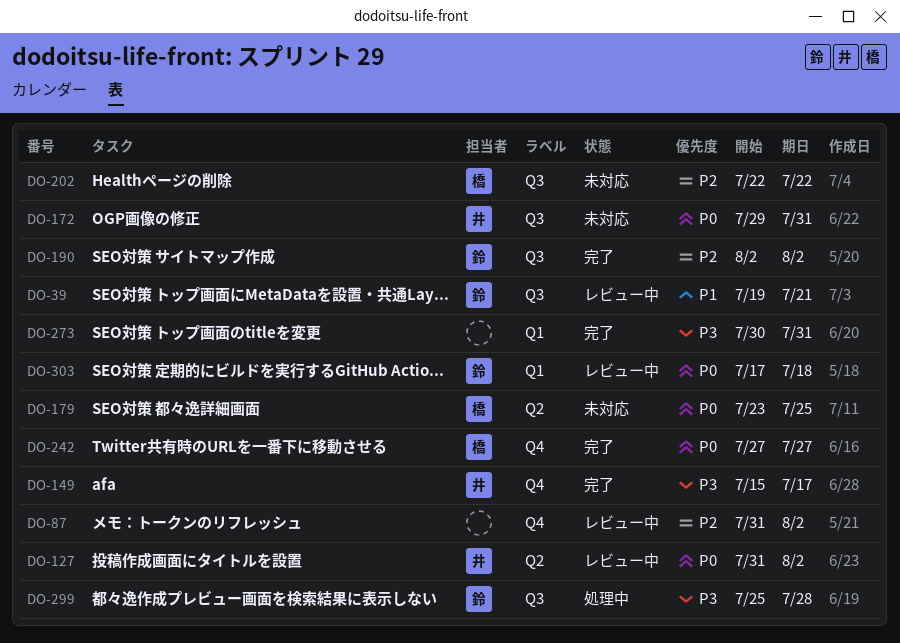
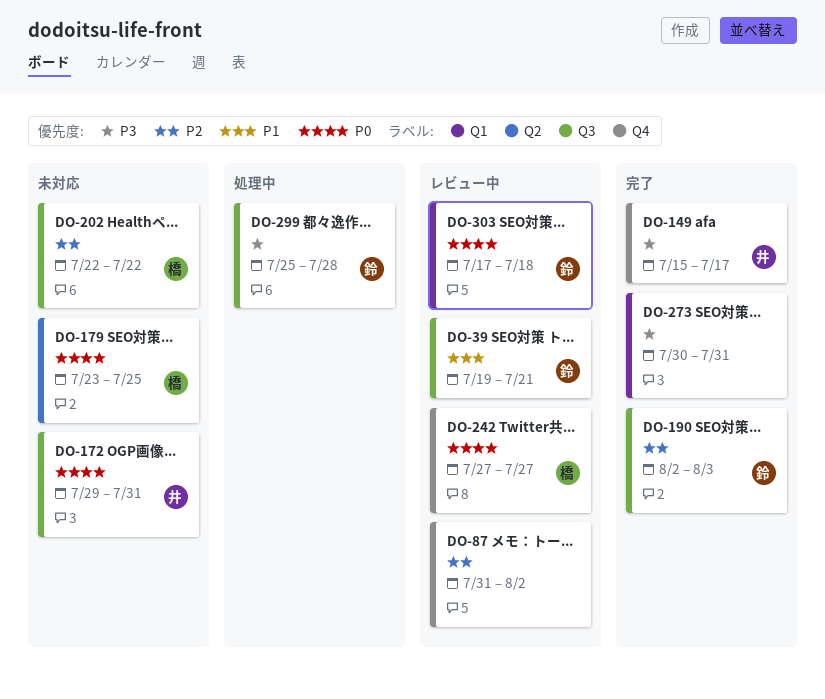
DO-127: present -> none
DO-190, due: Aug 2 -> Aug 3
DO-242, status: 完了 -> レビュー中

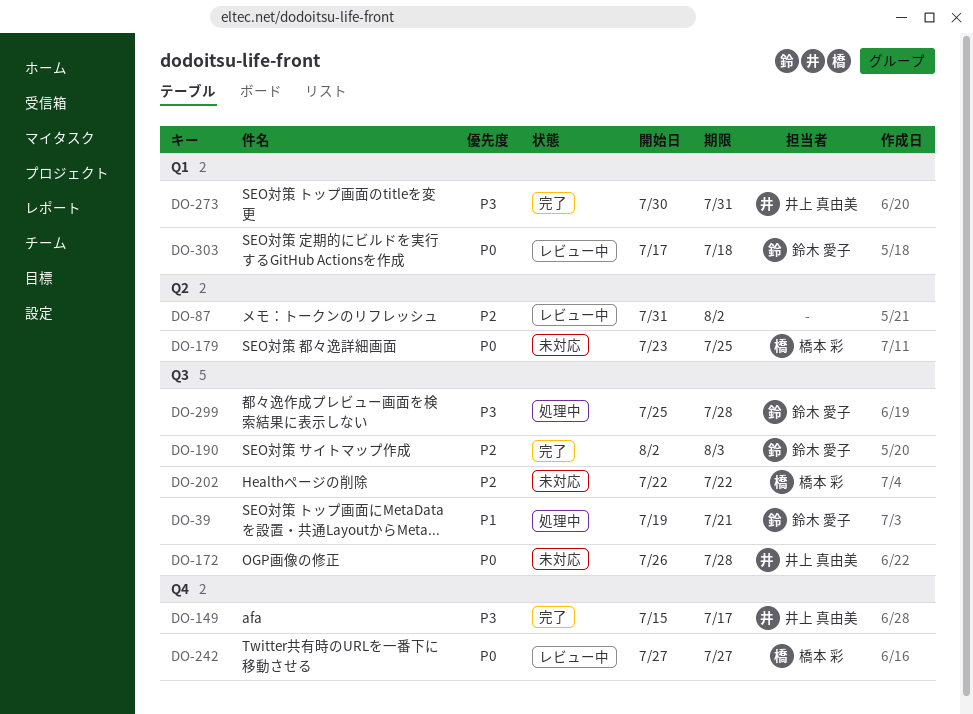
DO-39, status: レビュー中 -> 処理中
DO-87, label: Q4 -> Q2
DO-172, start: Jul 29 -> Jul 26
DO-172, due: Jul 31 -> Jul 28
DO-273, owner: none -> 井上 真由美

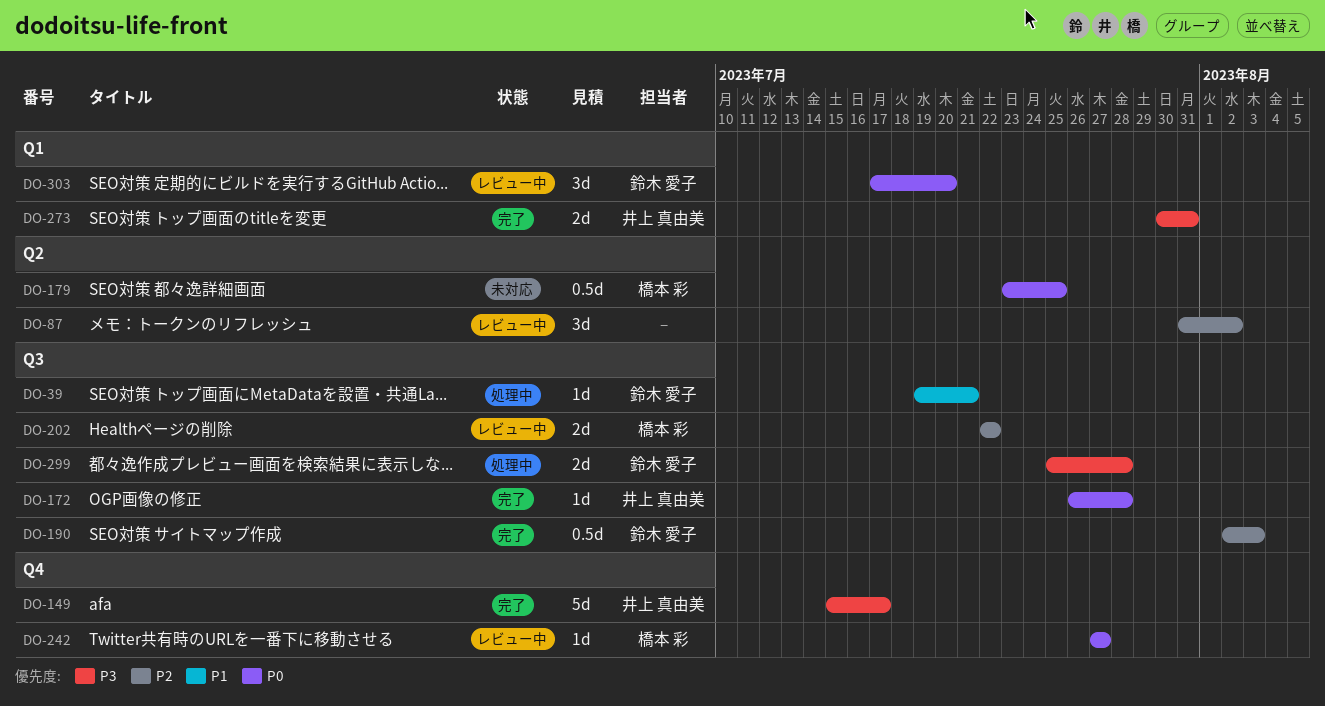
DO-172, status: 未対応 -> 完了
DO-202, status: 未対応 -> レビュー中
DO-303, due: Jul 18 -> Jul 20

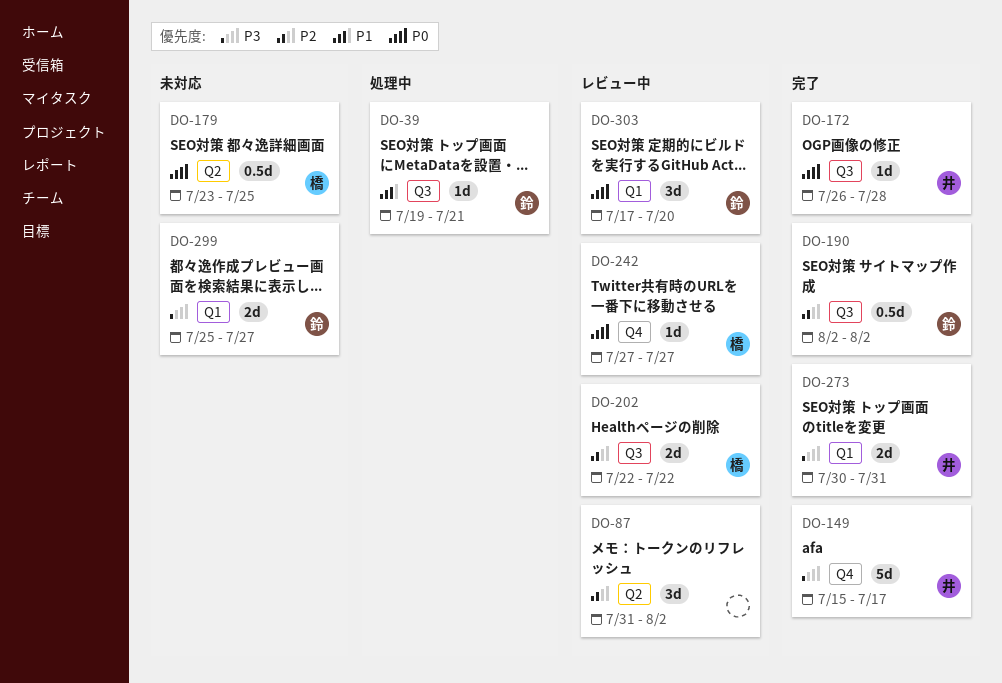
DO-190, due: Aug 3 -> Aug 2
DO-299, status: 処理中 -> 未対応
DO-299, label: Q3 -> Q1
DO-299, due: Jul 28 -> Jul 27

